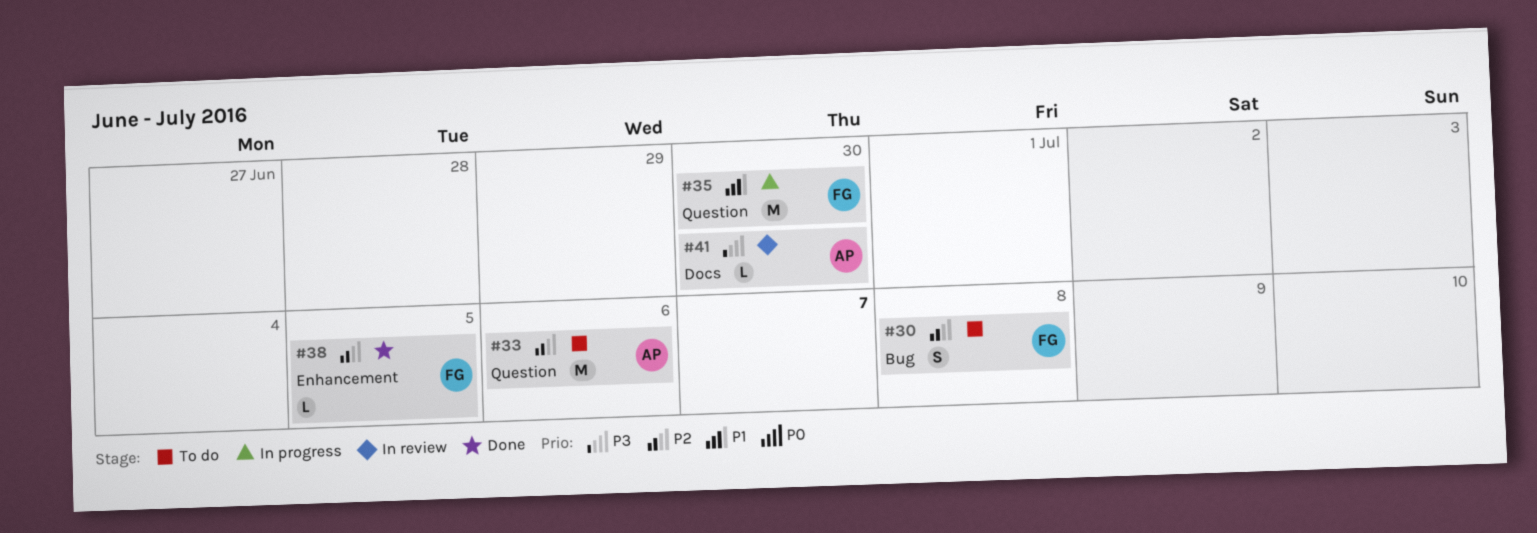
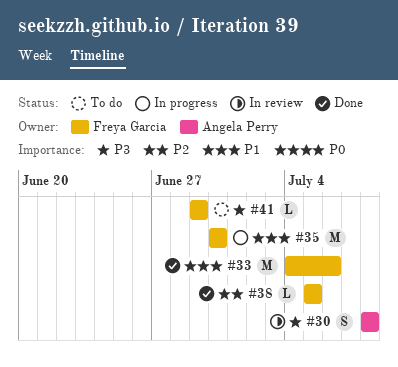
#30, status: To do -> In review
#30, owner: Freya Garcia -> Angela Perry
#30, priority: P2 -> P3
#33, status: To do -> Done
#33, owner: Angela Perry -> Freya Garcia
#33, priority: P2 -> P1
#41, status: In review -> To do
#41, owner: Angela Perry -> Freya Garcia
#41, due: Jun 30 -> Jun 29

